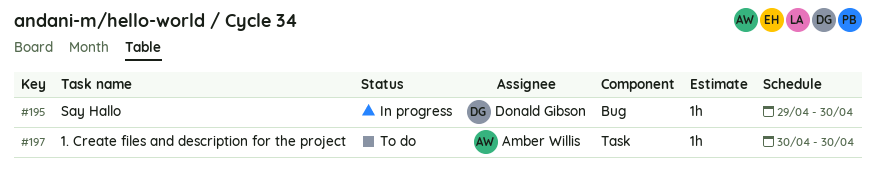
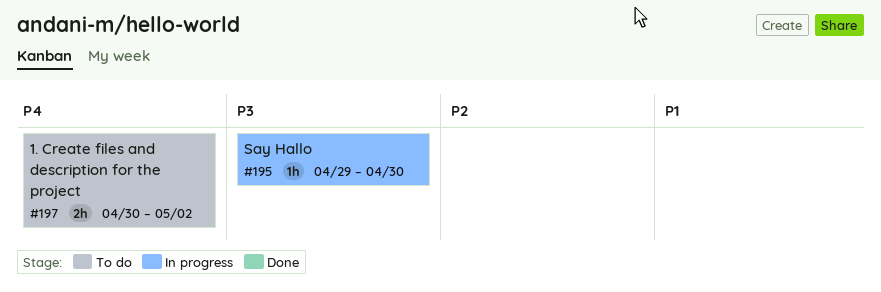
#197, estimate: 1h -> 2h
#197, due: Apr 30 -> May 2

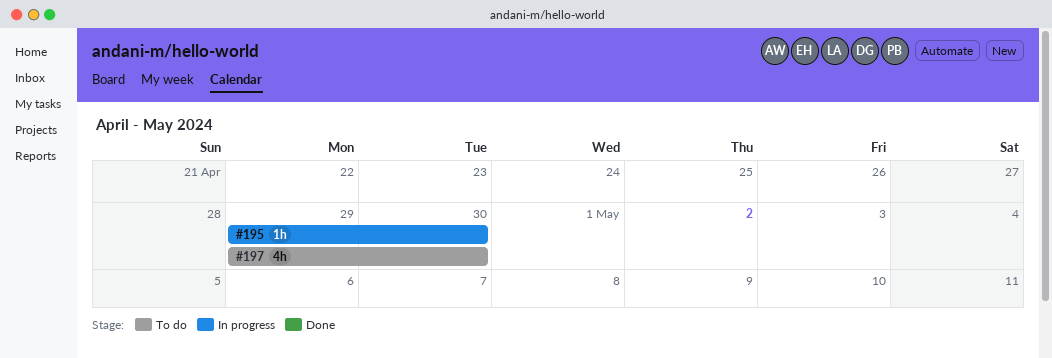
#197, estimate: 2h -> 4h
#197, start: Apr 30 -> Apr 29
#197, due: May 2 -> Apr 30

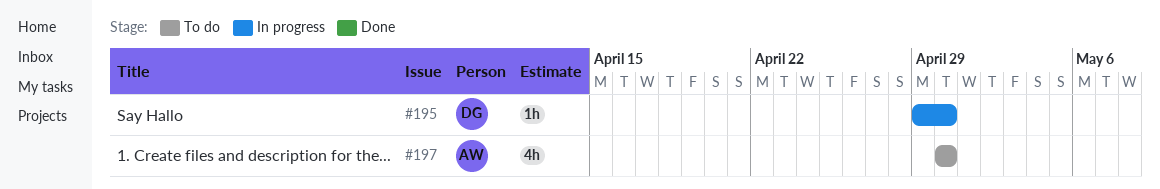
#197, start: Apr 29 -> Apr 30

